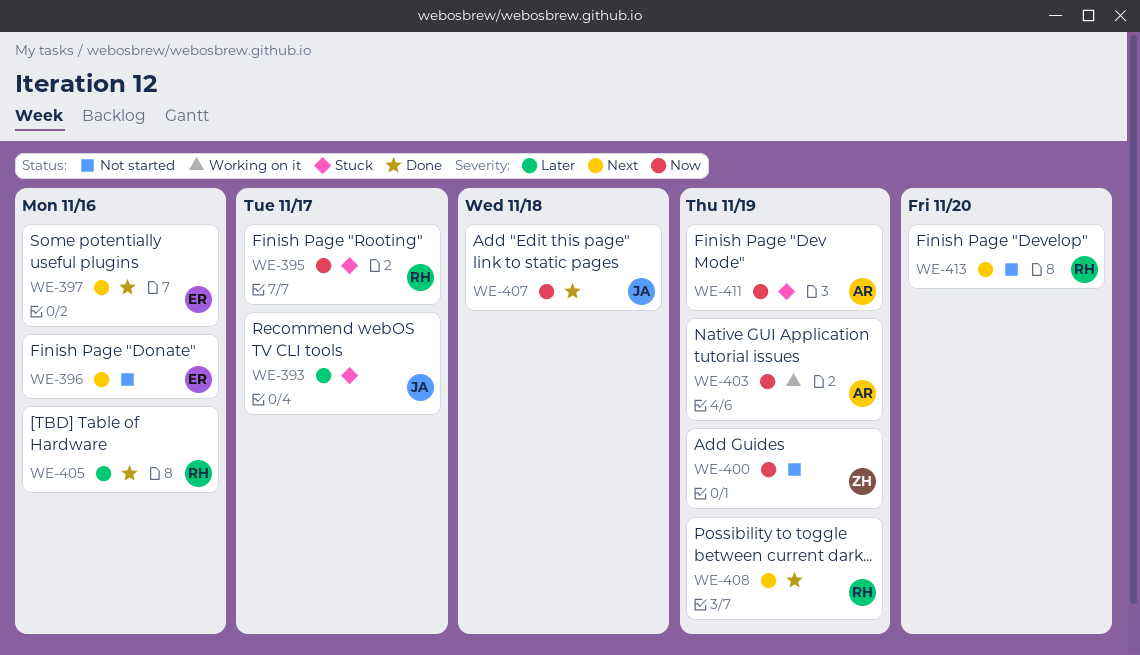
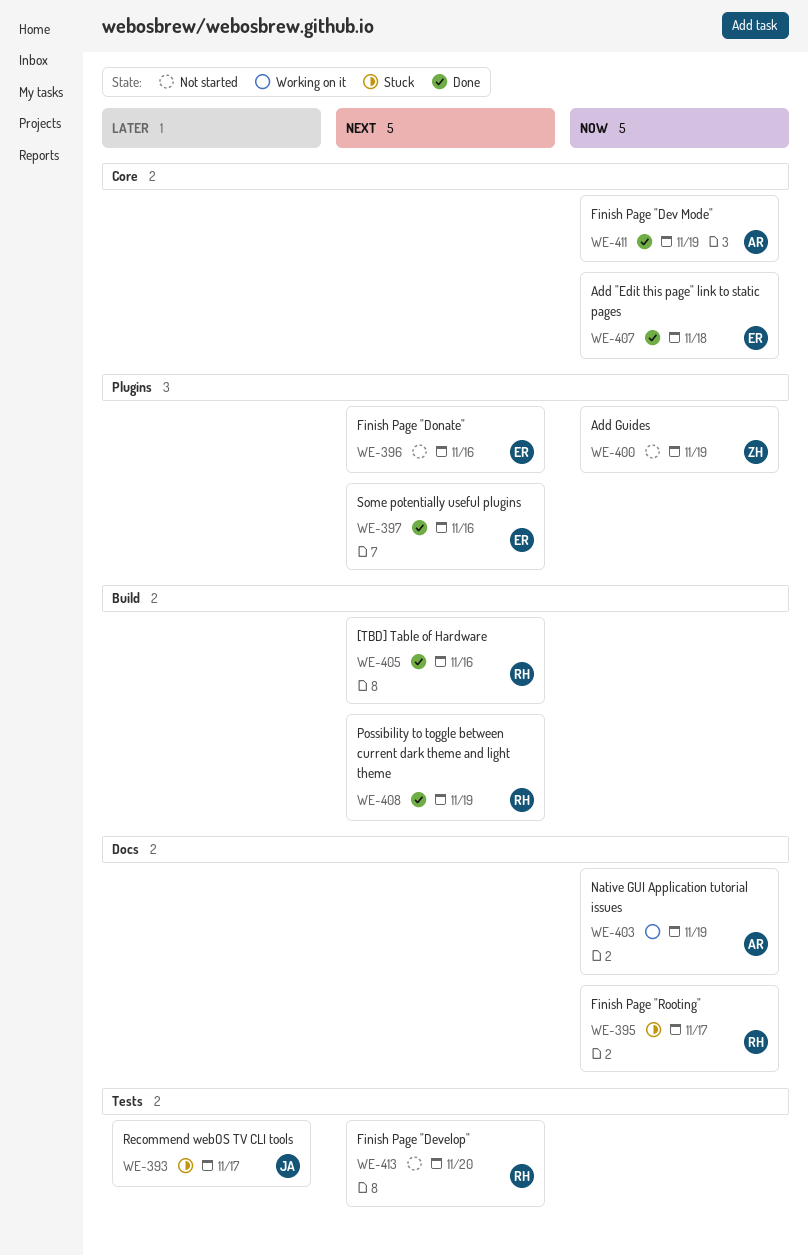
WE-405, priority: Later -> Next
WE-407, owner: JA -> ER
WE-411, status: Stuck -> Done

